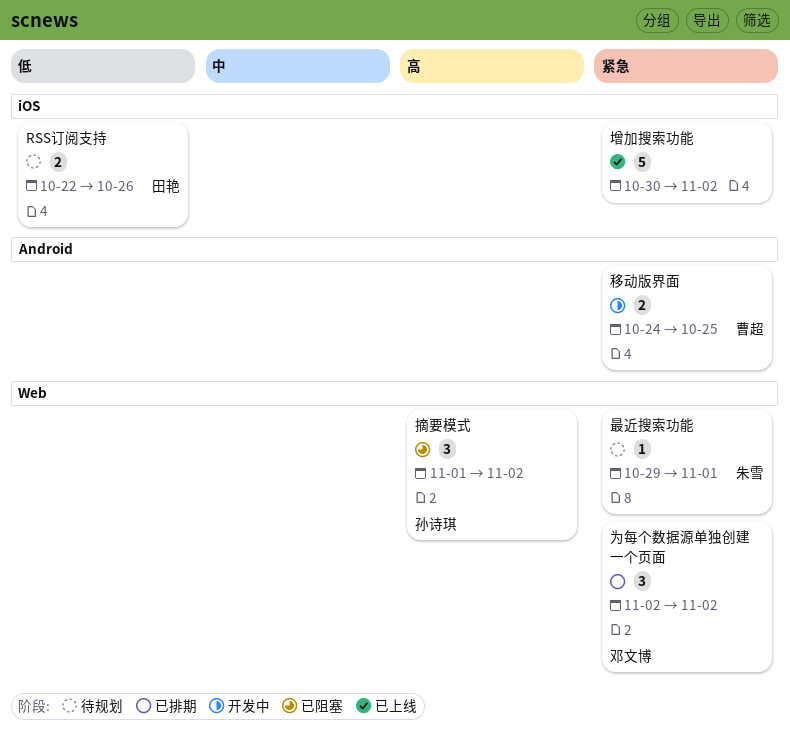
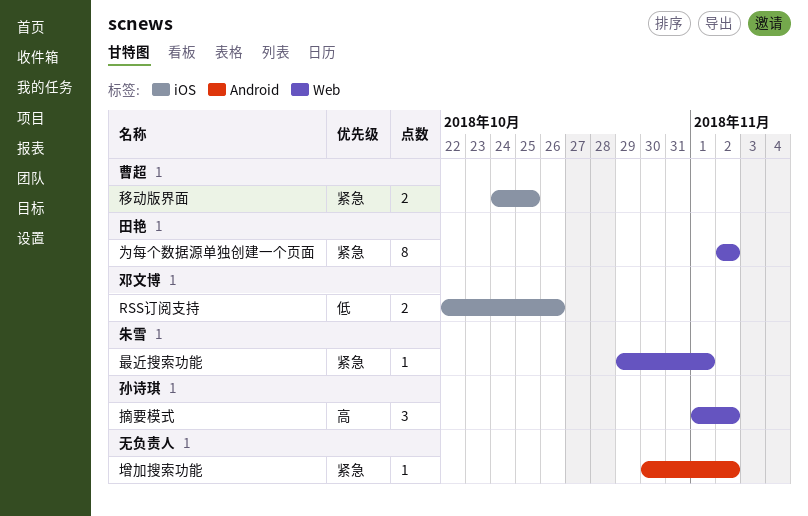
RSS订阅支持, owner: 田艳 -> 邓文博
为每个数据源单独创建一个页面, owner: 邓文博 -> 田艳
为每个数据源单独创建一个页面, estimate: 3 -> 8
增加搜索功能, label: iOS -> Android
增加搜索功能, estimate: 5 -> 1
移动版界面, label: Android -> iOS

